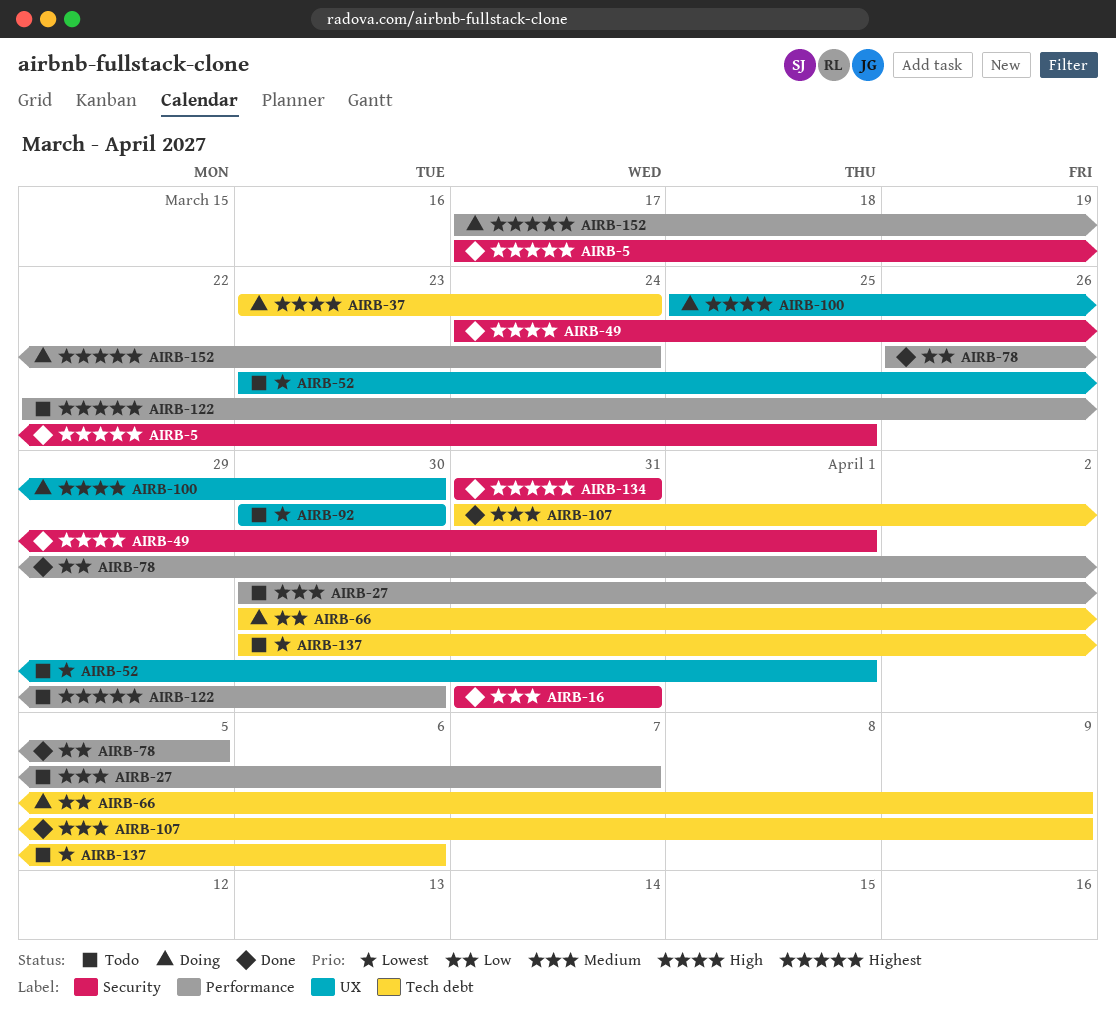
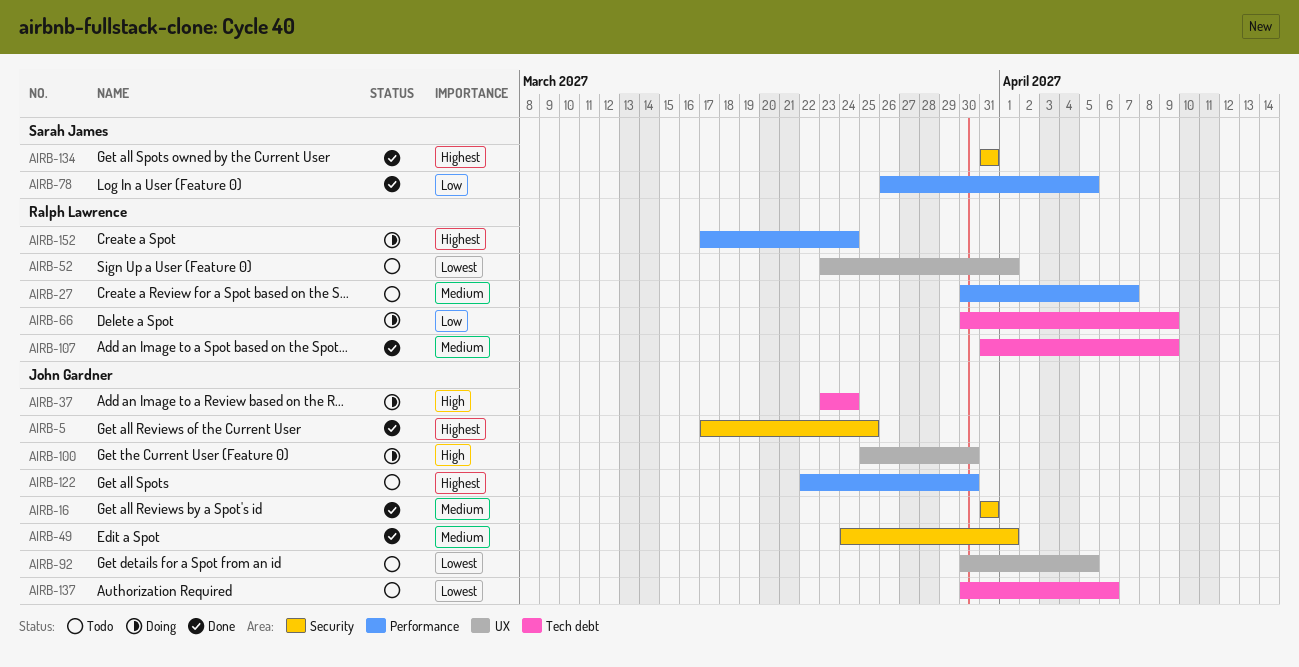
AIRB-49, priority: High -> Medium
AIRB-92, due: Mar 30 -> Apr 5

